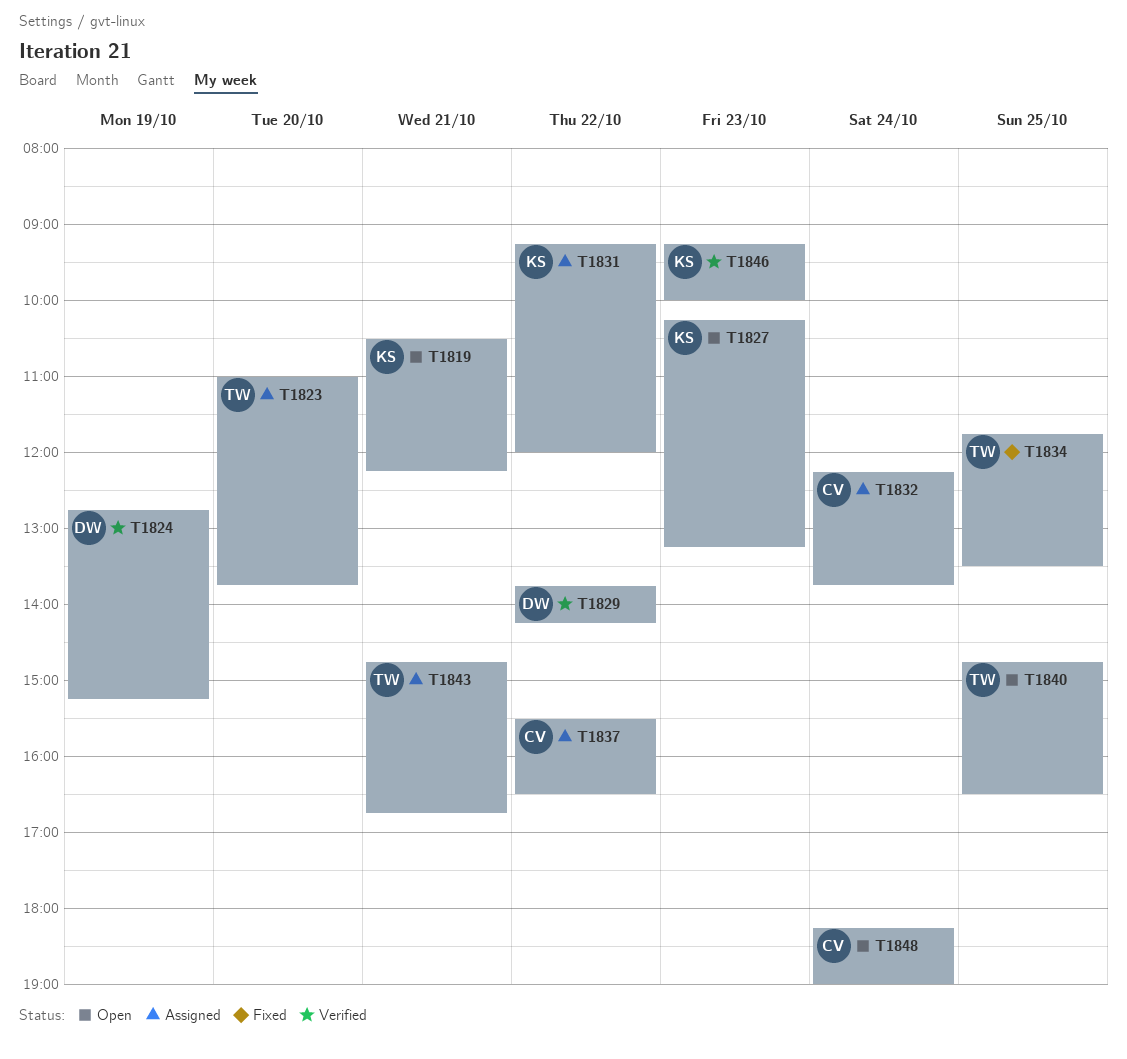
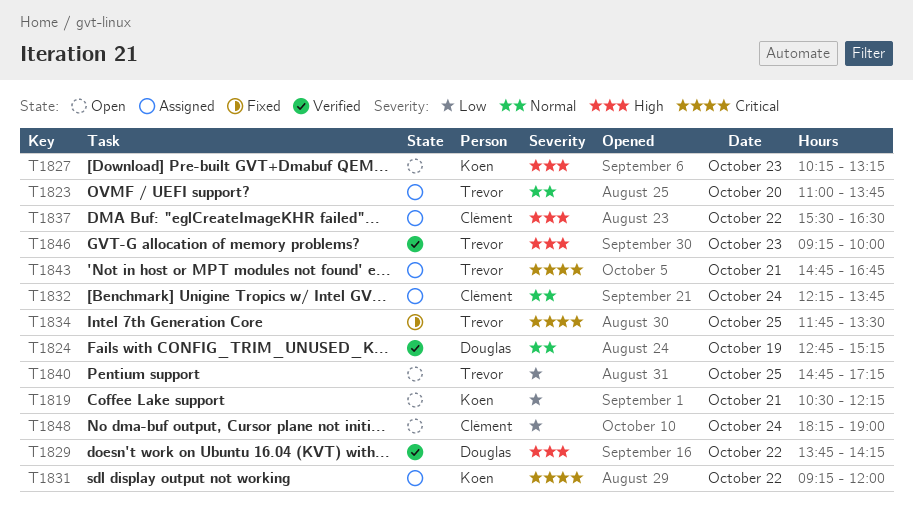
T1840, ends: 16:30 -> 17:15
T1846, owner: Koen -> Trevor

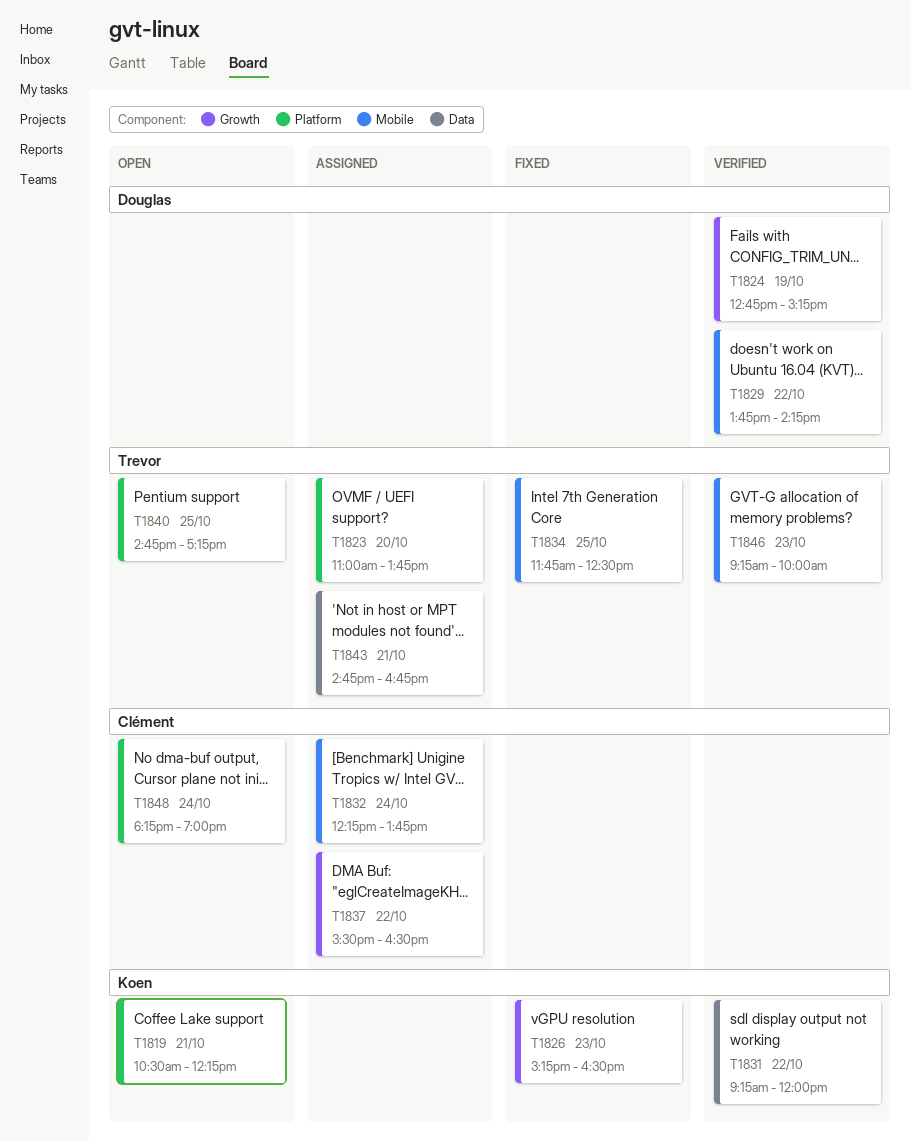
T1826: none -> present
T1827: present -> none
T1831, status: Assigned -> Verified
T1834, ends: 13:30 -> 12:30

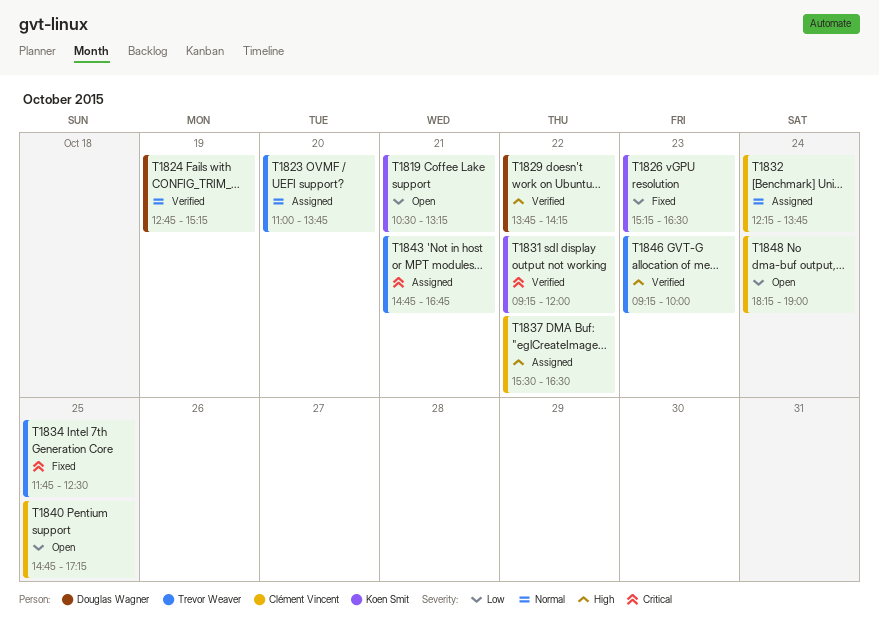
T1819, ends: 12:15 -> 13:15
T1840, owner: Trevor Weaver -> Clément Vincent

